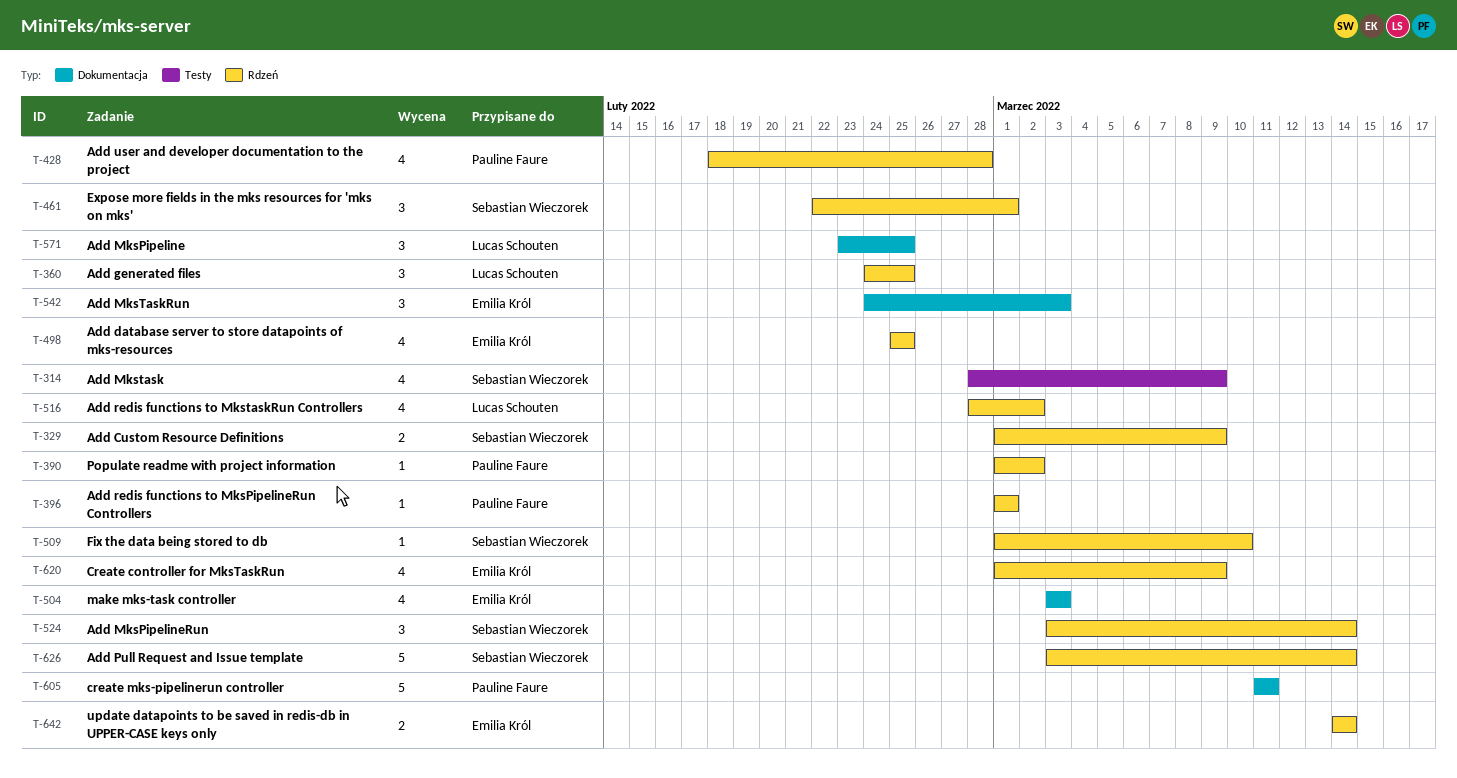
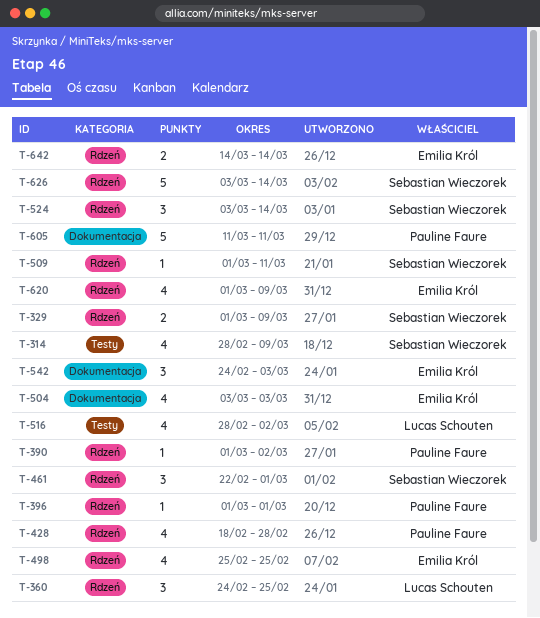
T-509, due: Mar 10 -> Mar 11
T-516, label: Rdzeń -> Testy
T-571: present -> none

